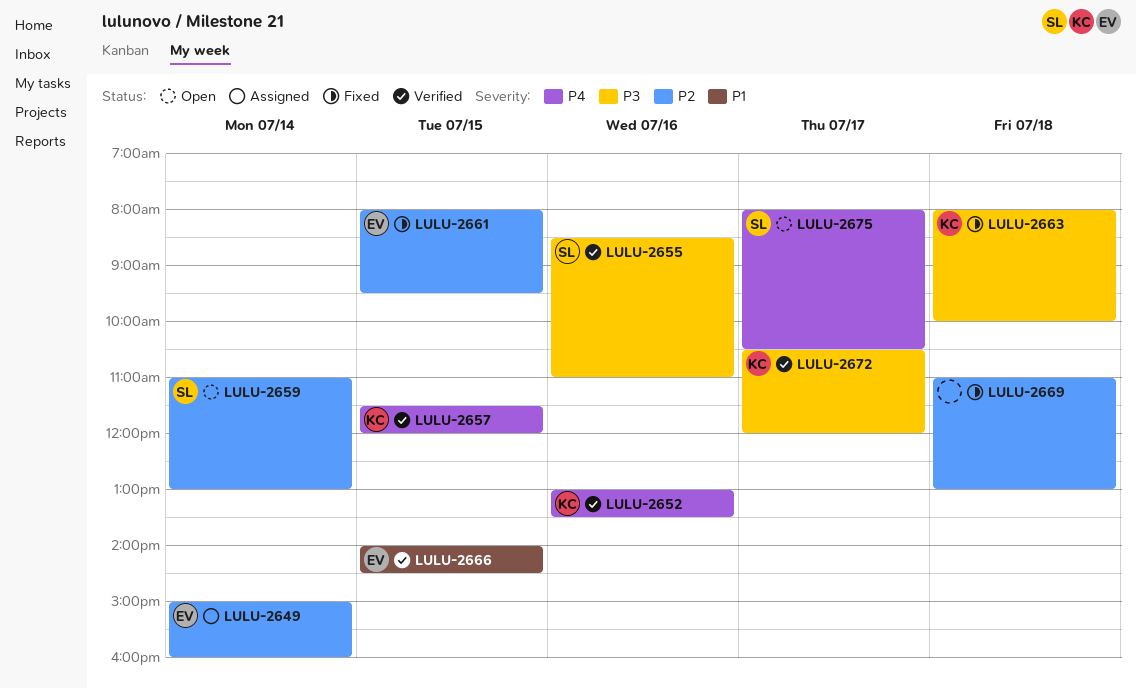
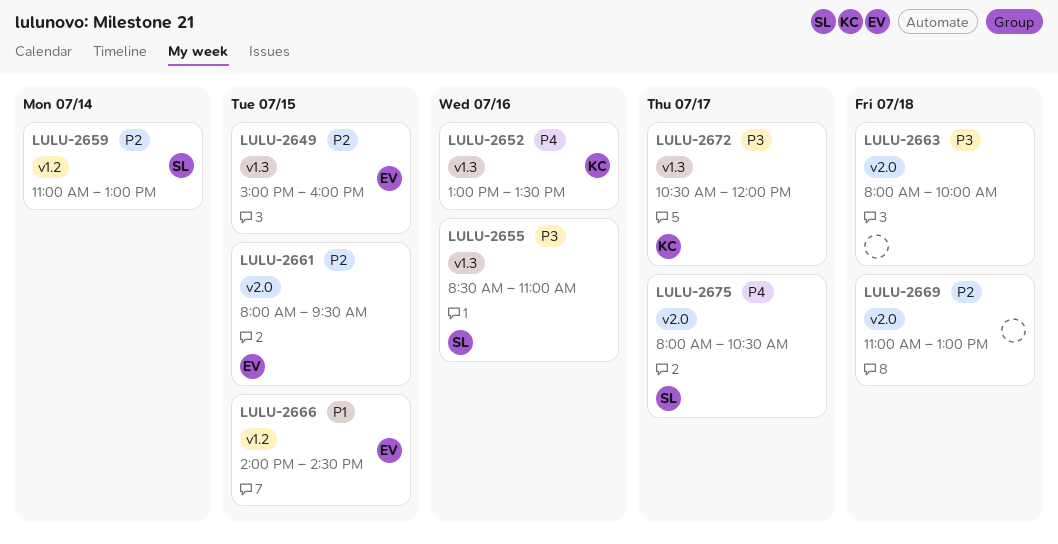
LULU-2649, day: Jul 14 -> Jul 15
LULU-2657: present -> none
LULU-2663, owner: KC -> none

